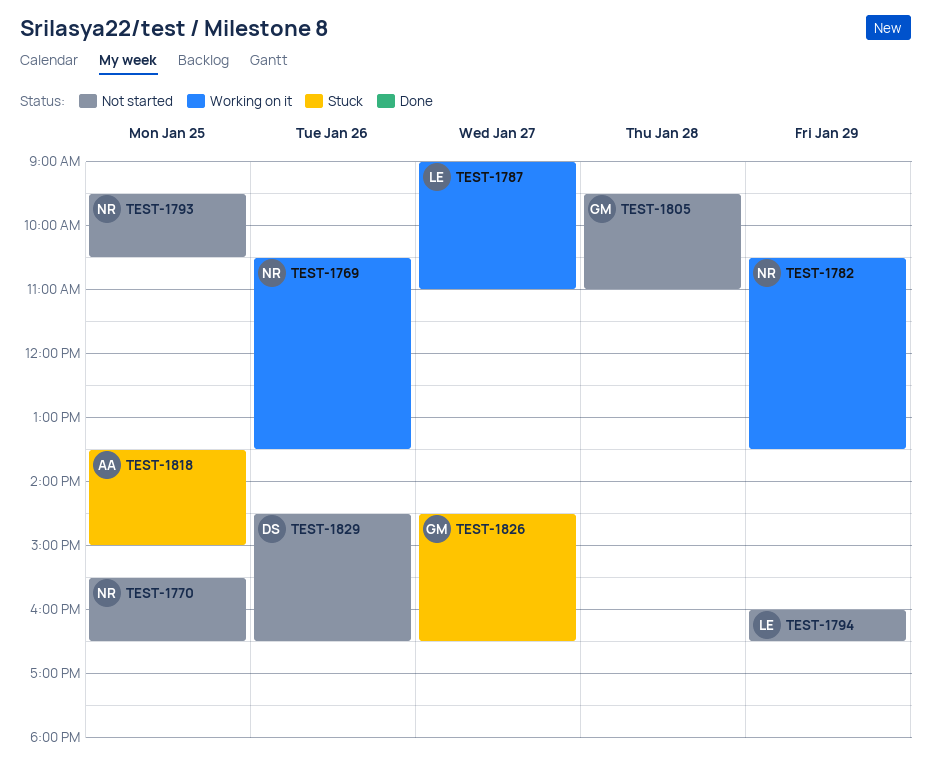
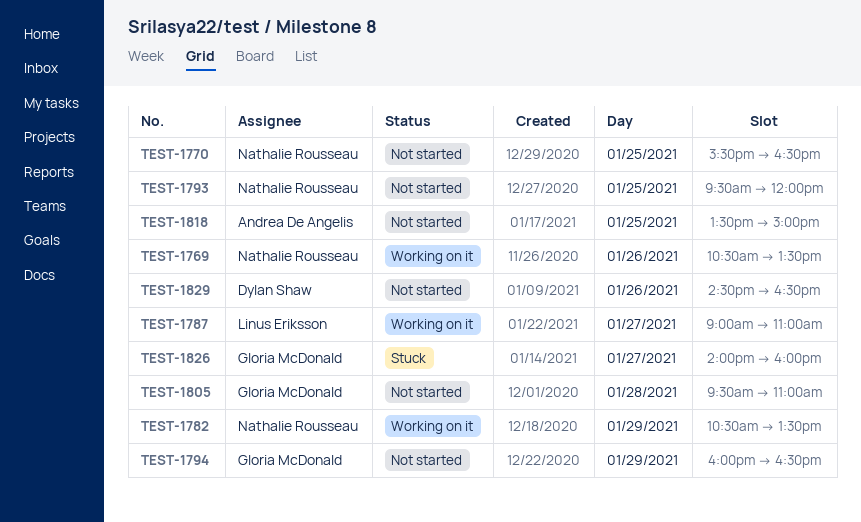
TEST-1793, ends: 10:30 -> 12:00
TEST-1794, owner: Linus Eriksson -> Gloria McDonald
TEST-1818, status: Stuck -> Not started
TEST-1826, begins: 14:30 -> 14:00
TEST-1826, ends: 16:30 -> 16:00

